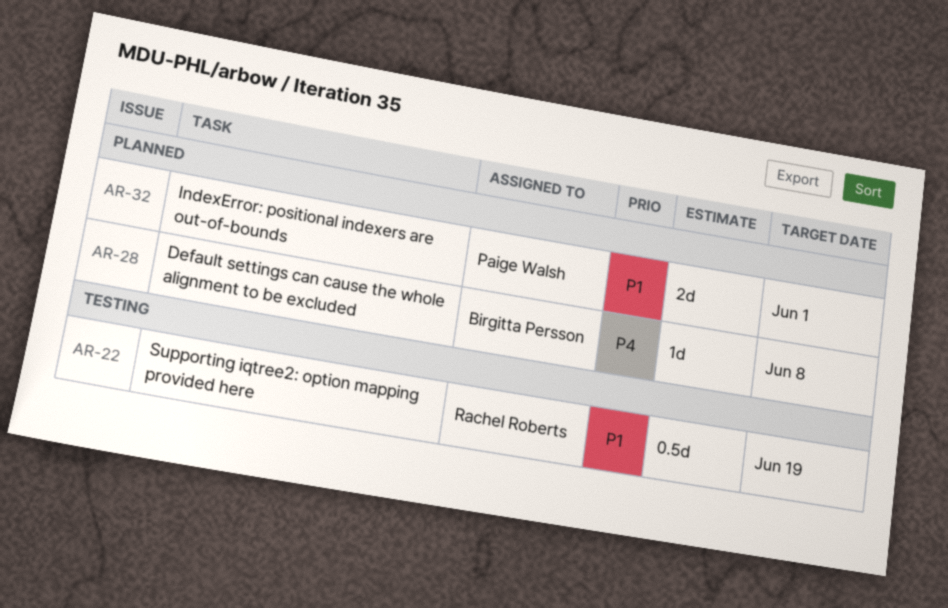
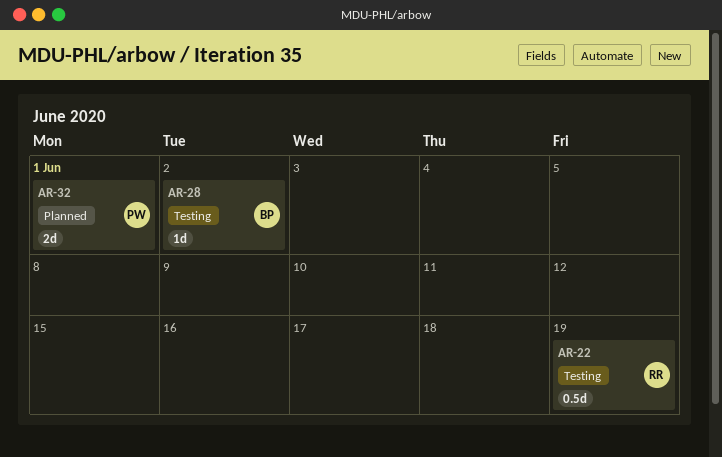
AR-28, status: Planned -> Testing
AR-28, due: Jun 8 -> Jun 2

